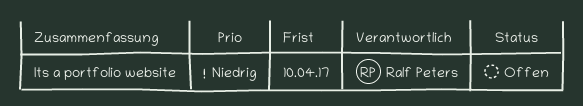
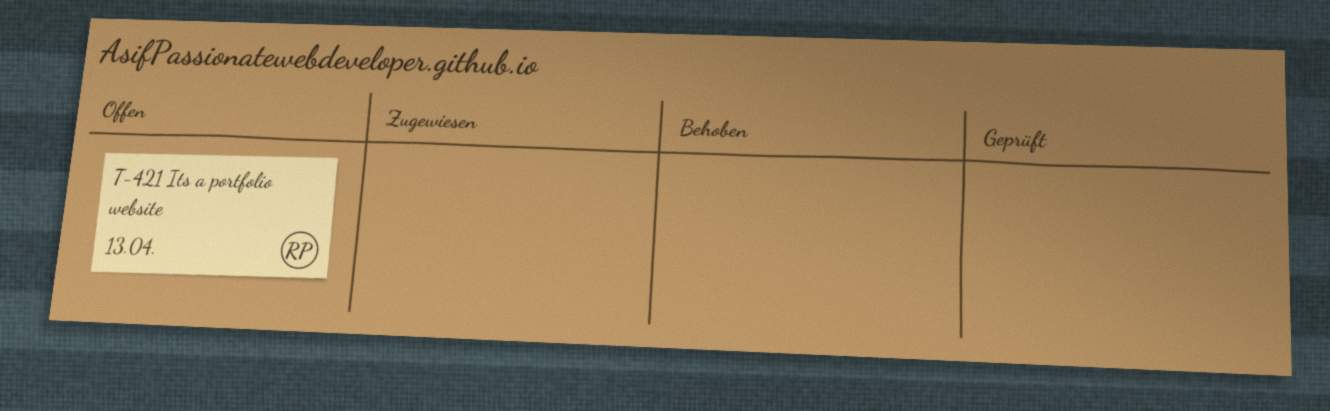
Its a portfolio website, due: Apr 10 -> Apr 13

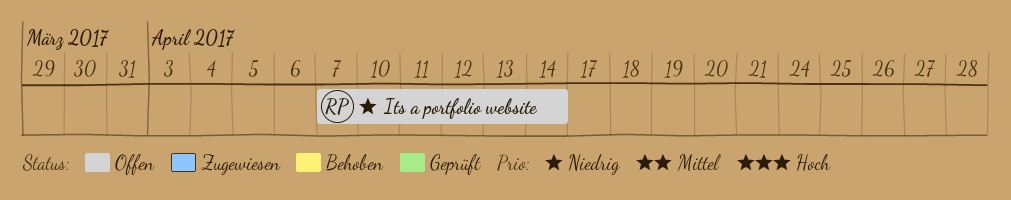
Its a portfolio website, due: Apr 13 -> Apr 14

